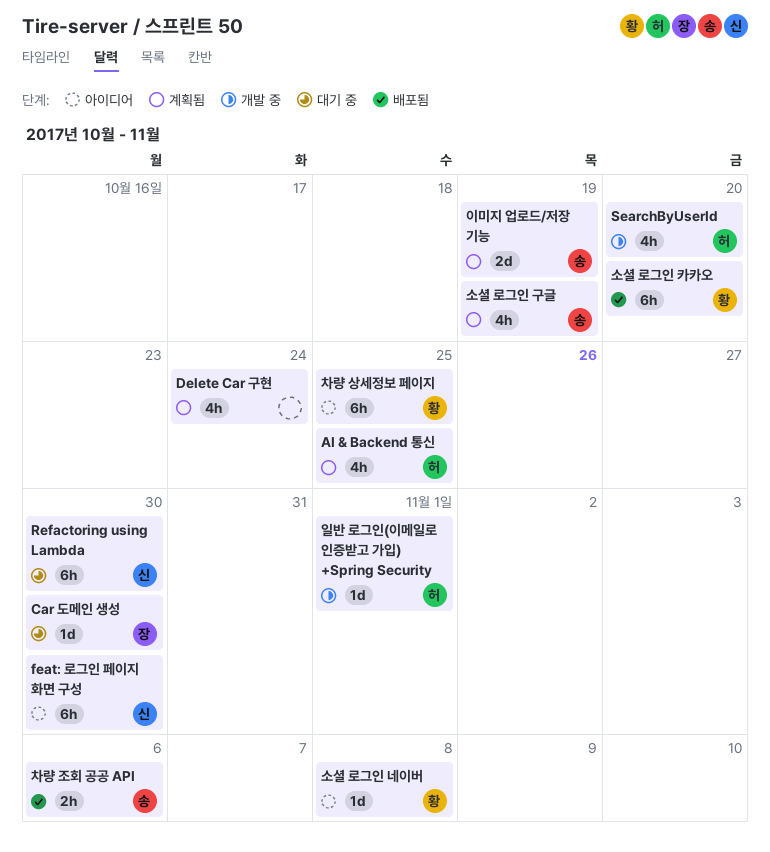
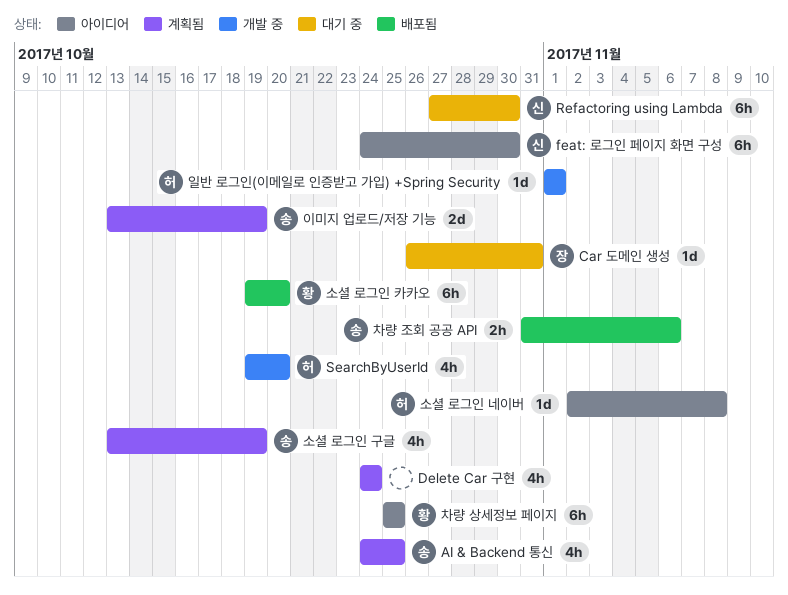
AI & Backend 통신, owner: 허 -> 송
Car 도메인 생성, due: Oct 30 -> Oct 31
소셜 로그인 네이버, owner: 황 -> 허

